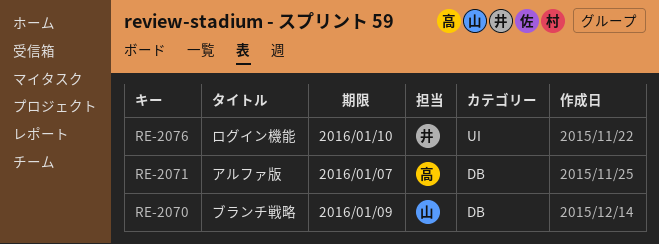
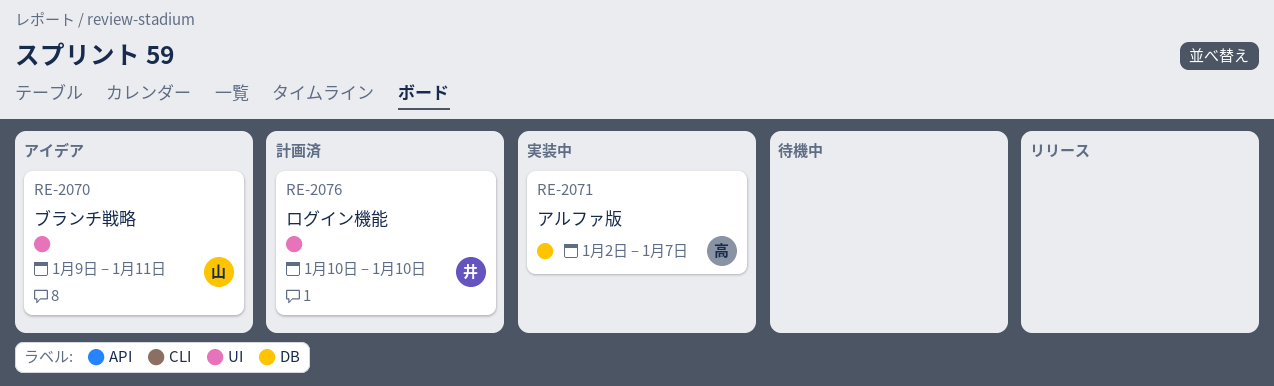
RE-2070, label: DB -> UI
RE-2070, due: Jan 9 -> Jan 11

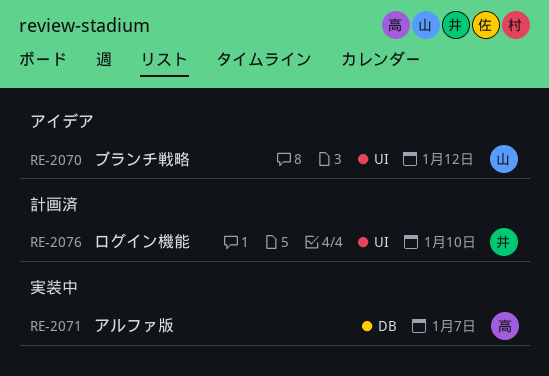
RE-2070, due: Jan 11 -> Jan 12

